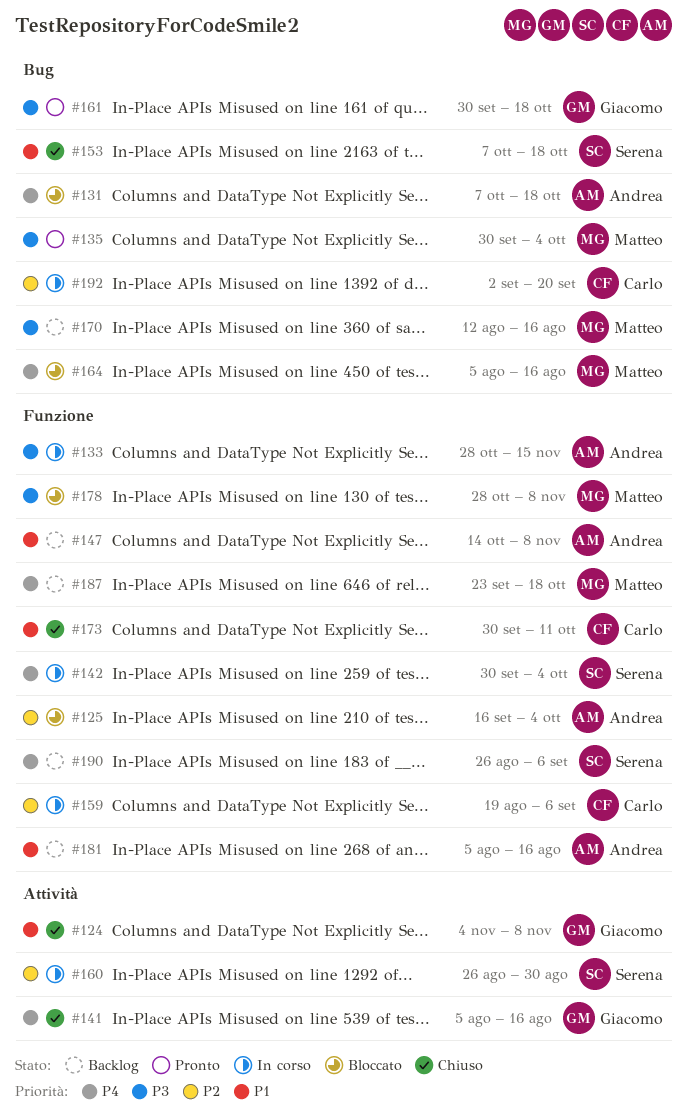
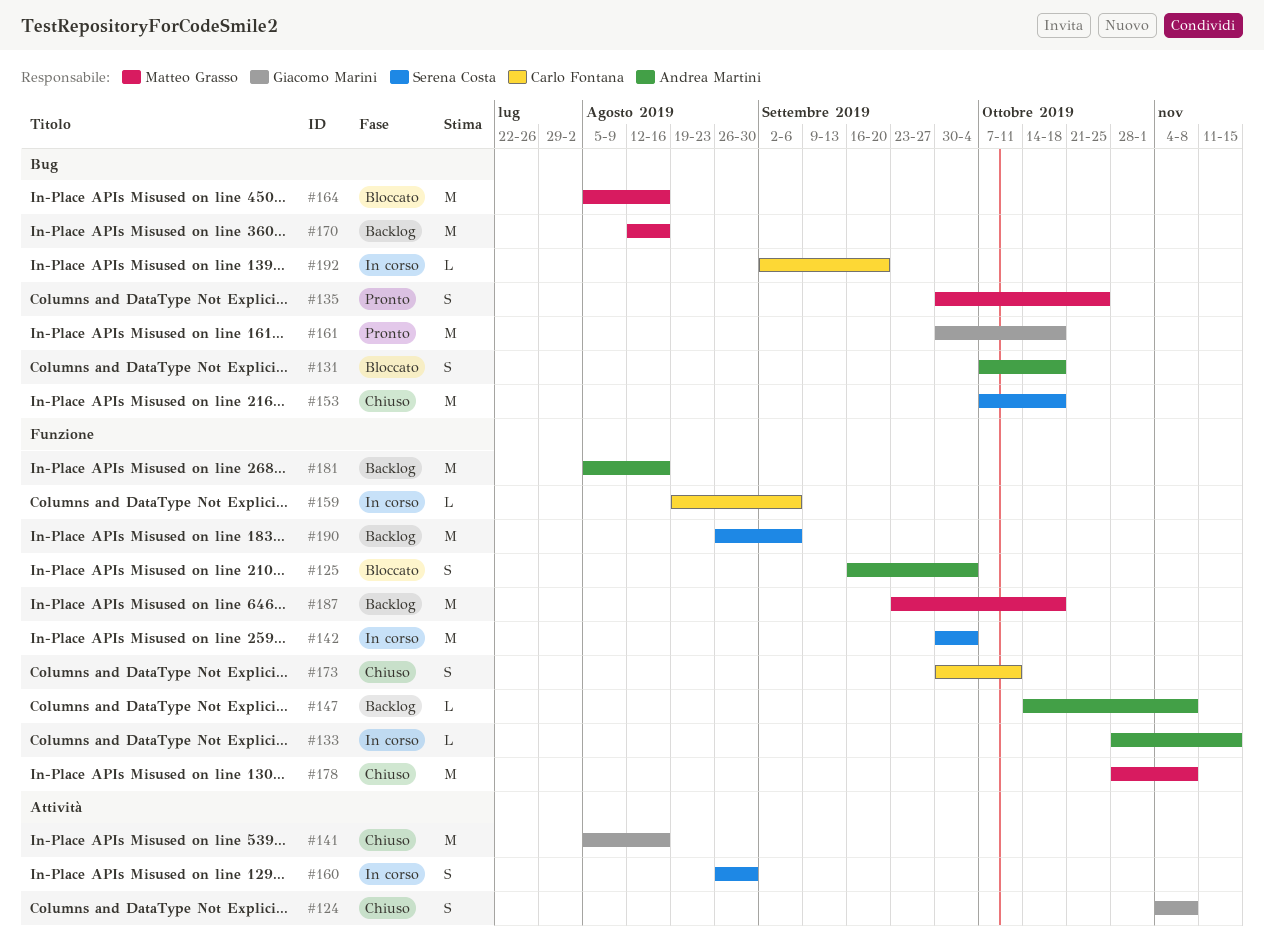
#135, due: Oct 4 -> Oct 25
#178, status: Bloccato -> Chiuso

